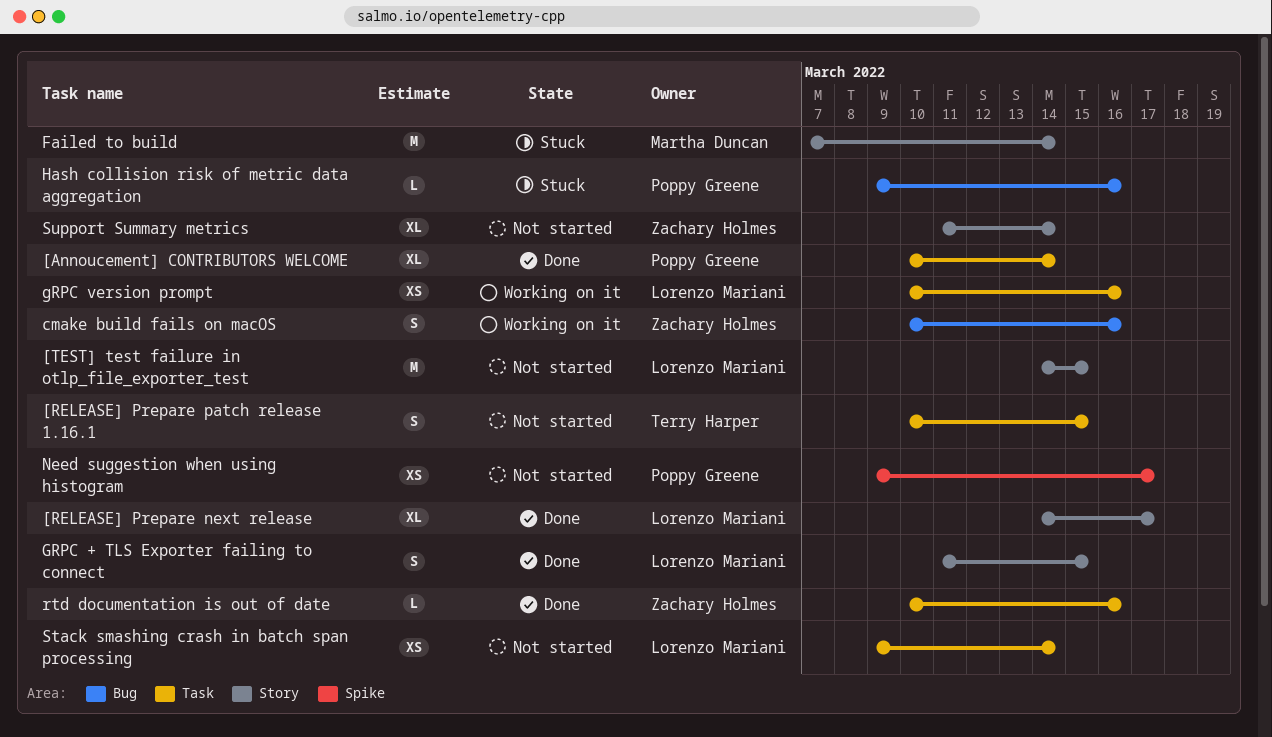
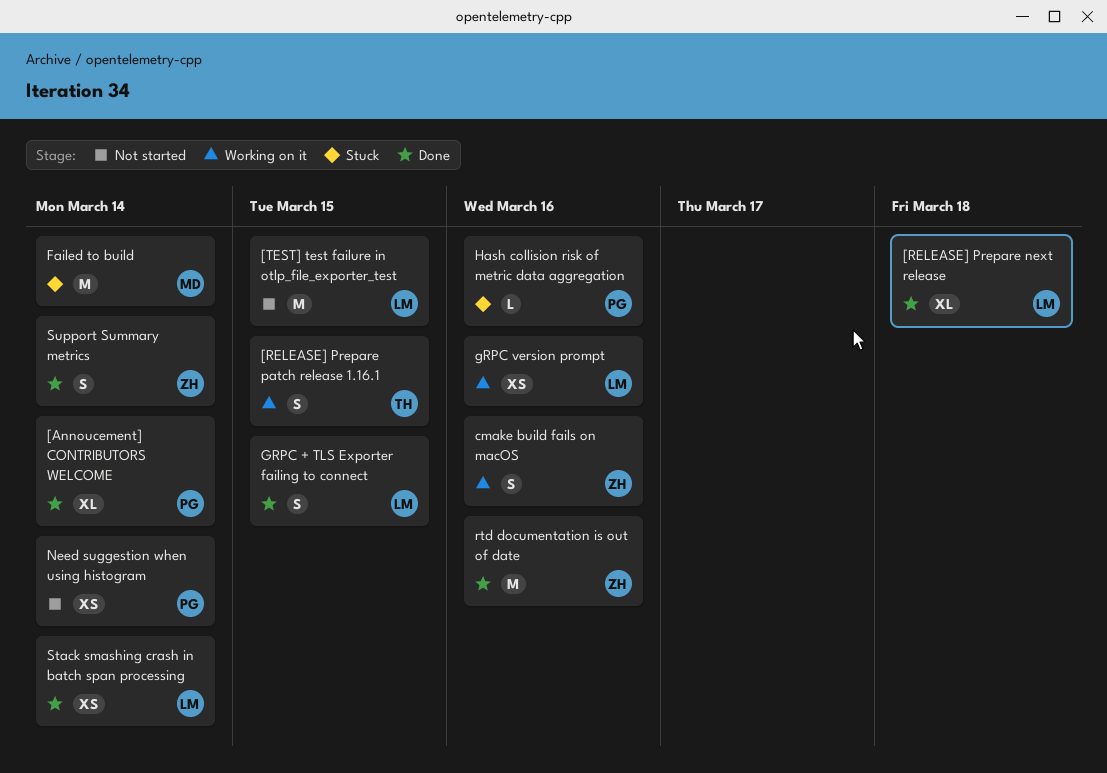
[RELEASE] Prepare next release, due: Mar 17 -> Mar 18
[RELEASE] Prepare patch release 1.16.1, status: Not started -> Working on it
Need suggestion when using histogram, due: Mar 17 -> Mar 14
rtd documentation is out of date, estimate: L -> M
Stack smashing crash in batch span processing, status: Not started -> Done
Support Summary metrics, status: Not started -> Done
Support Summary metrics, estimate: XL -> S

